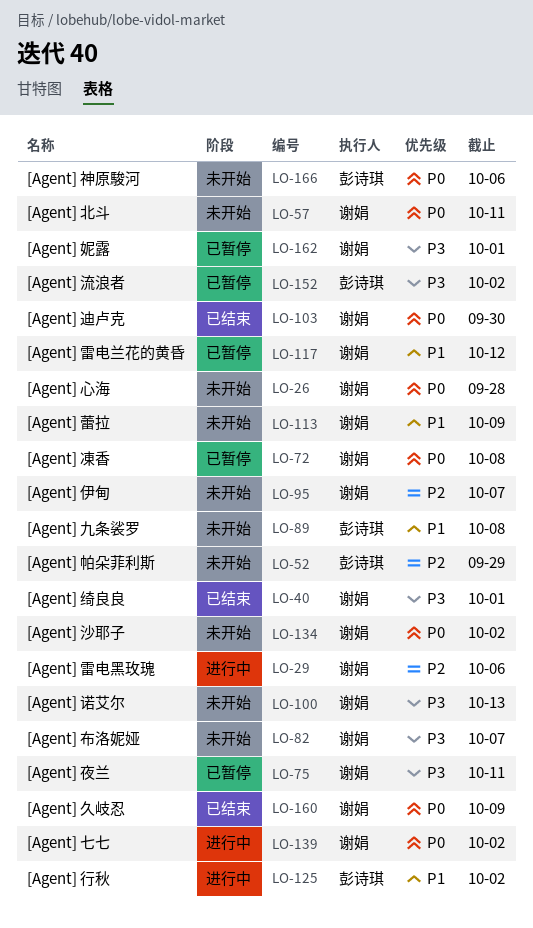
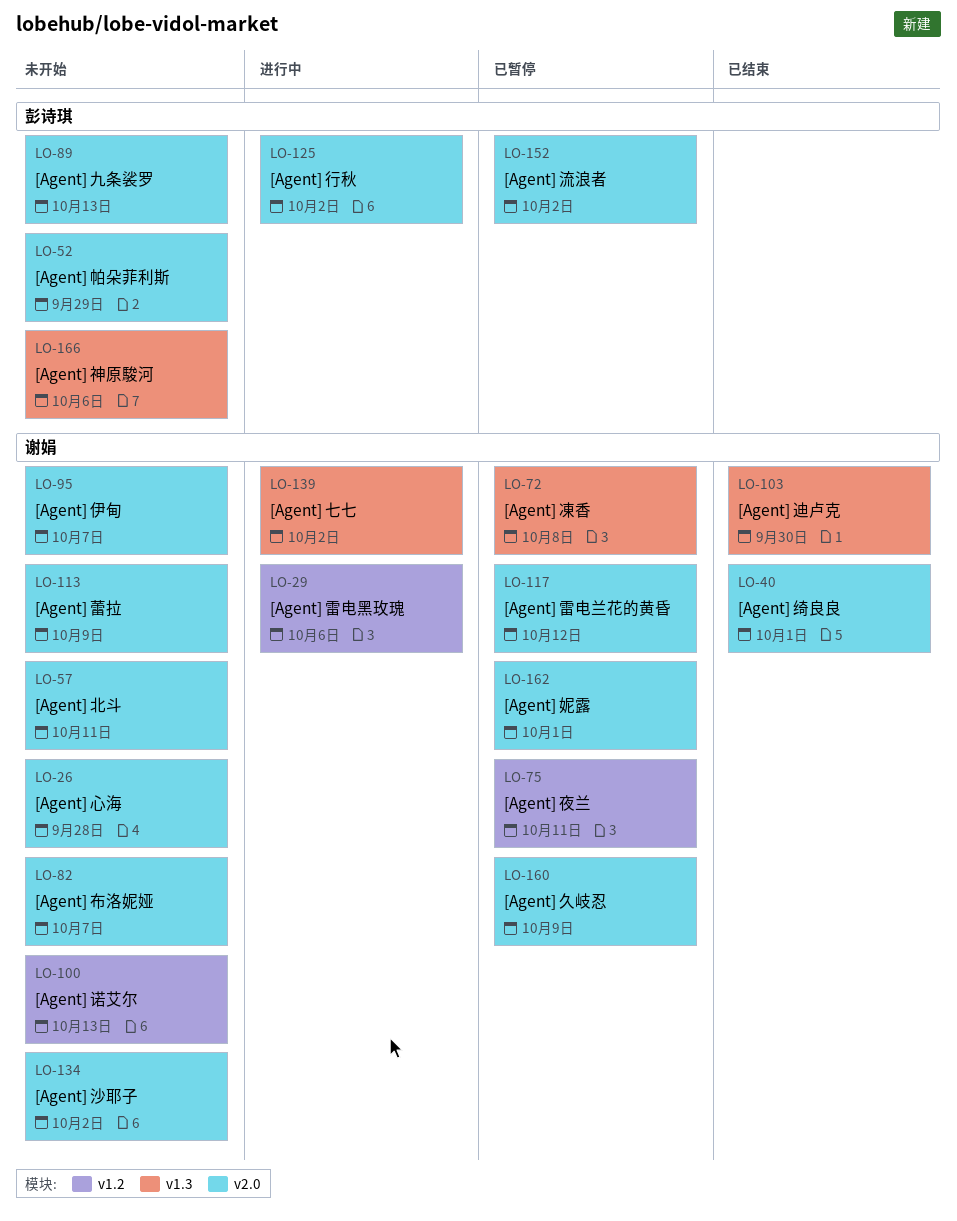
LO-89, due: Oct 8 -> Oct 13
LO-160, status: 已结束 -> 已暂停

